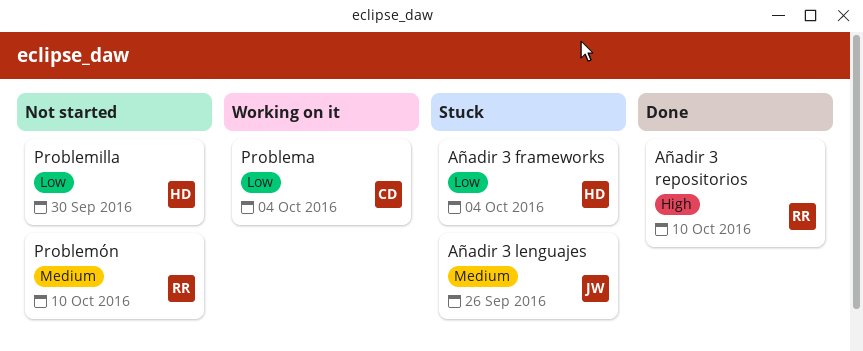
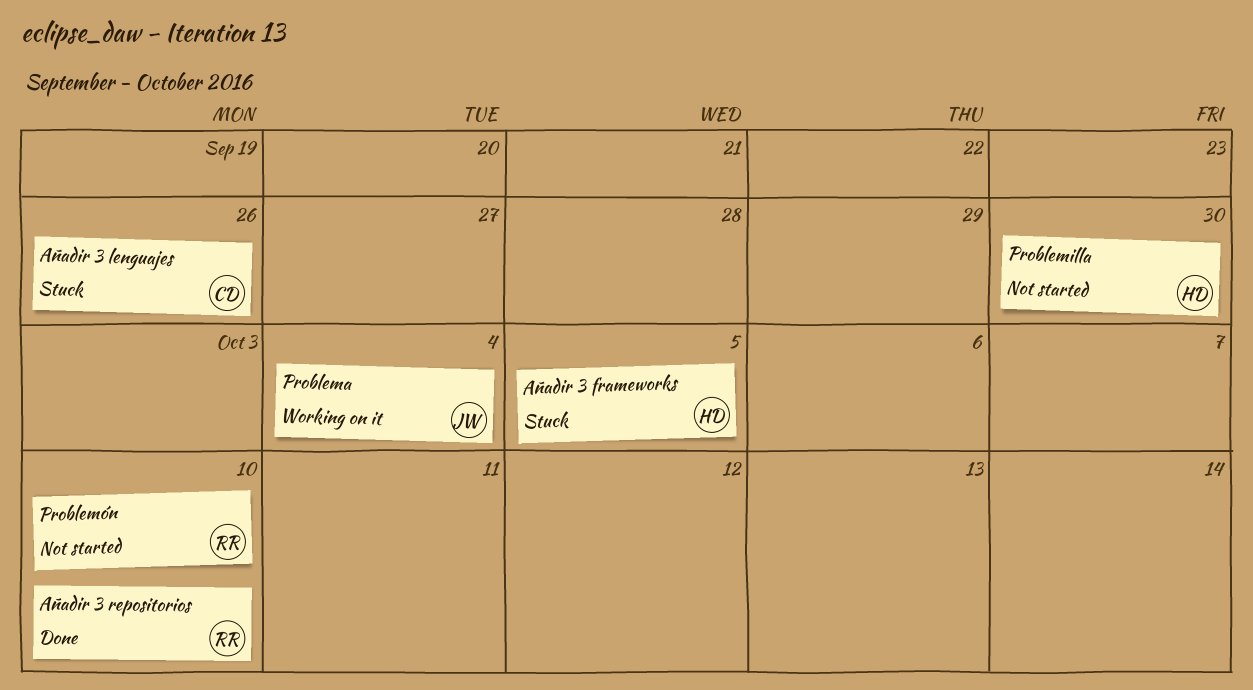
Añadir 3 frameworks, due: Oct 4 -> Oct 5
Añadir 3 lenguajes, owner: JW -> CD
Problema, owner: CD -> JW

